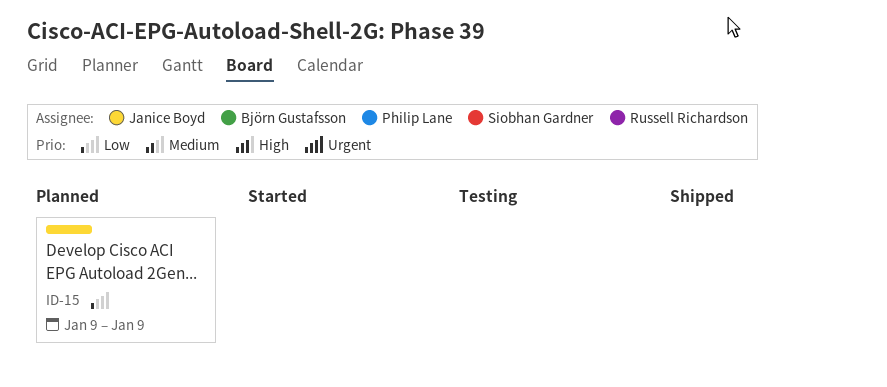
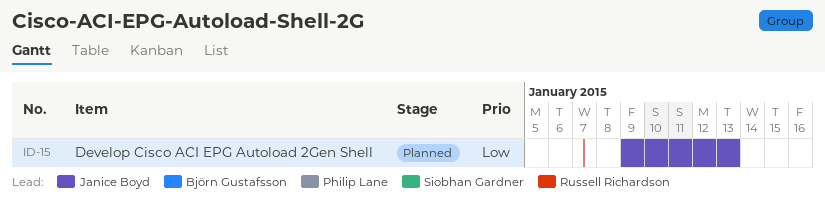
ID-15, due: Jan 9 -> Jan 13

